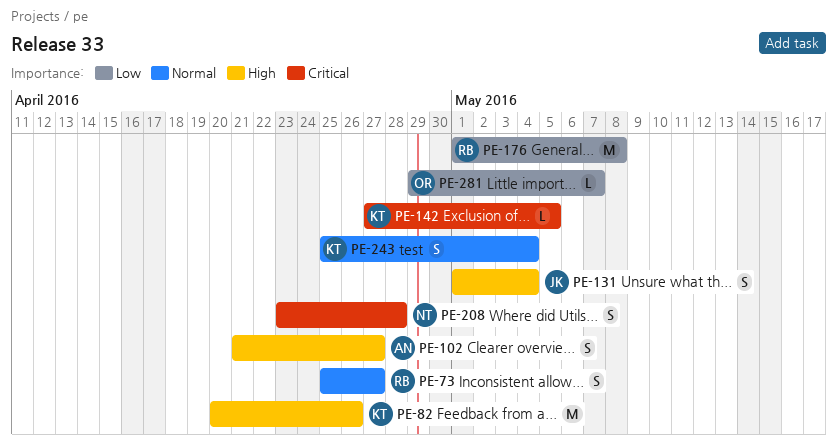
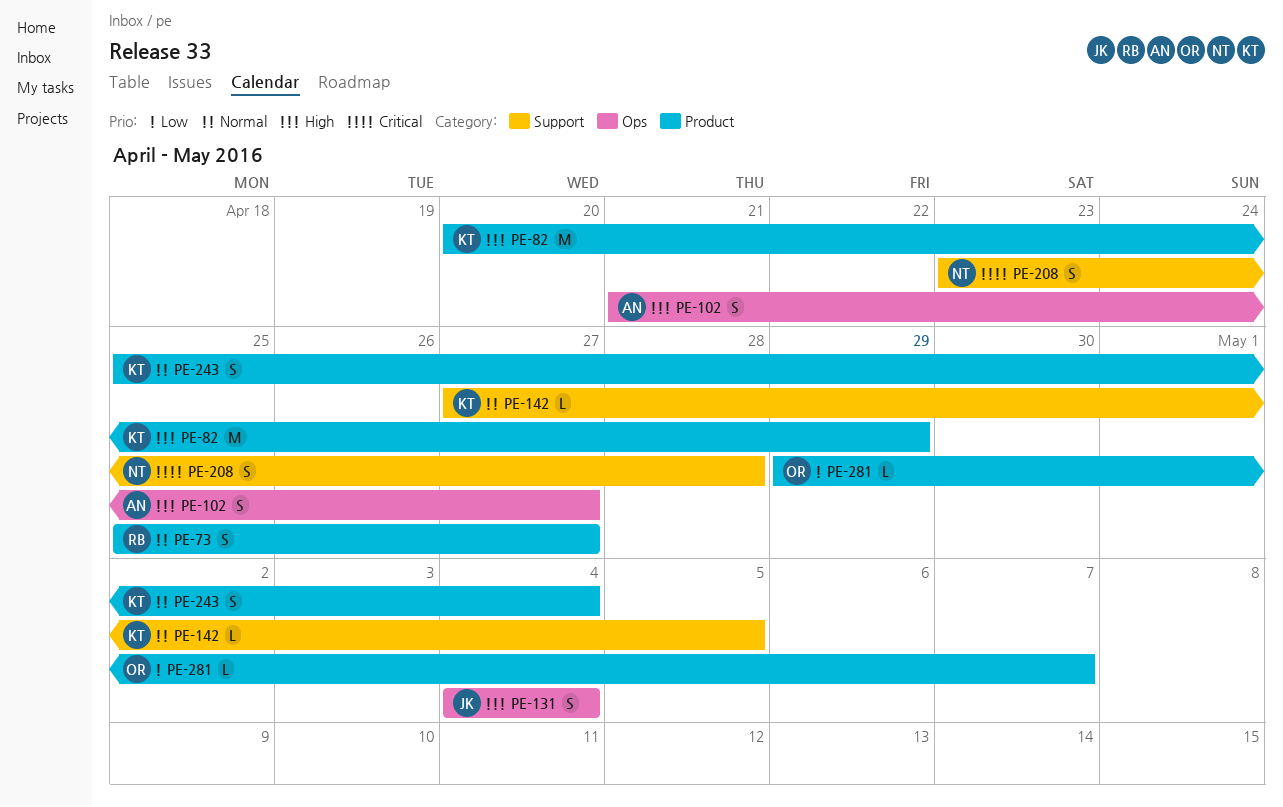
PE-82, due: Apr 26 -> Apr 29
PE-131, start: May 1 -> May 4
PE-142, priority: Critical -> Normal
PE-176: present -> none

